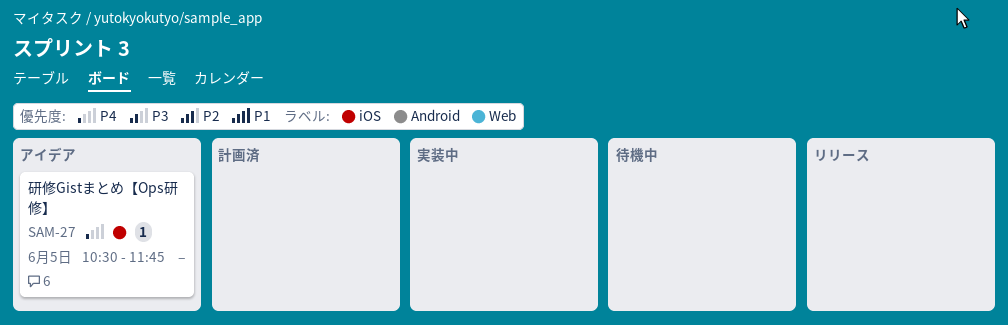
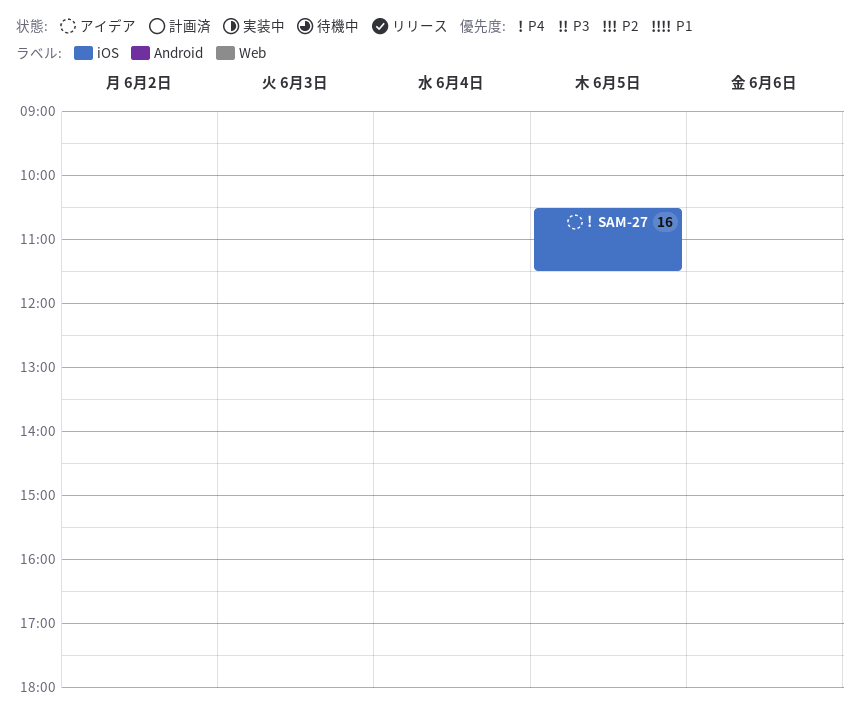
SAM-27, estimate: 1 -> 16
SAM-27, ends: 11:45 -> 11:30

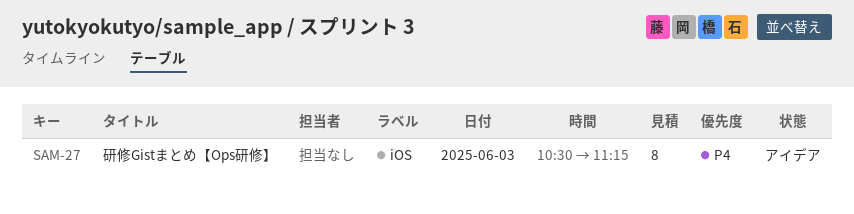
SAM-27, estimate: 16 -> 8
SAM-27, day: Jun 5 -> Jun 3
SAM-27, ends: 11:30 -> 11:15

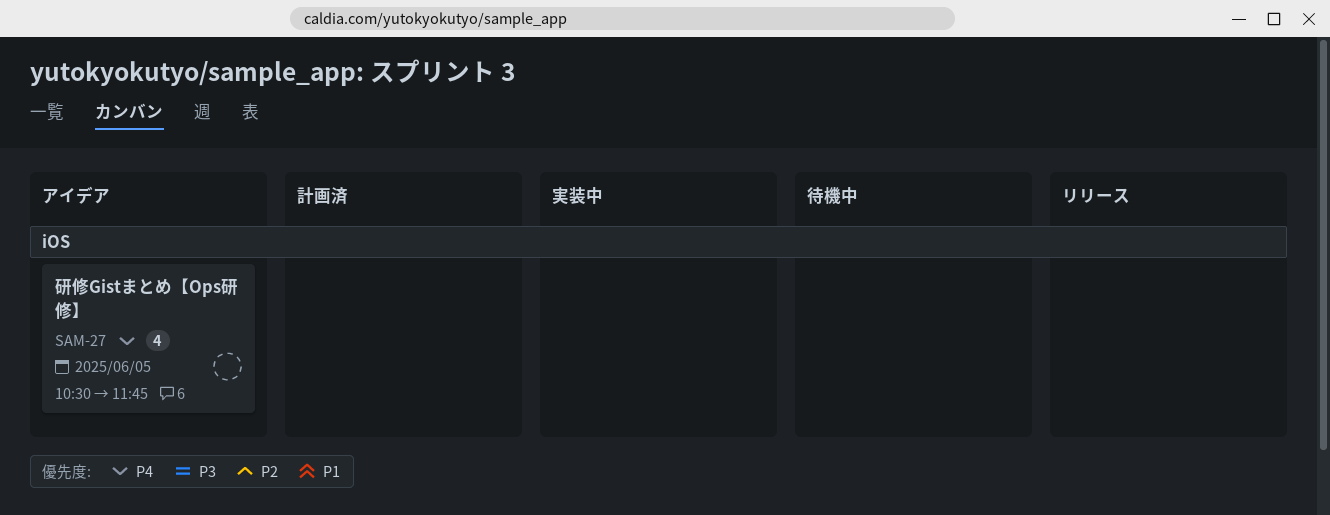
SAM-27, estimate: 8 -> 4
SAM-27, day: Jun 3 -> Jun 5
SAM-27, ends: 11:15 -> 11:45

